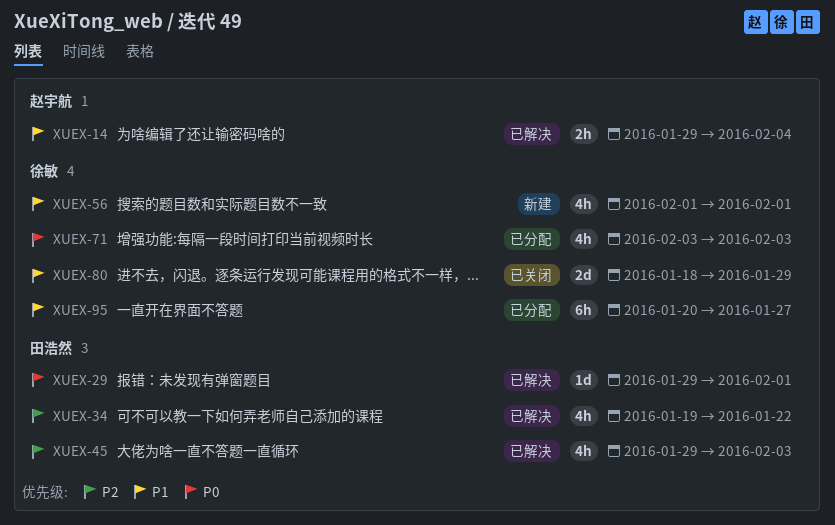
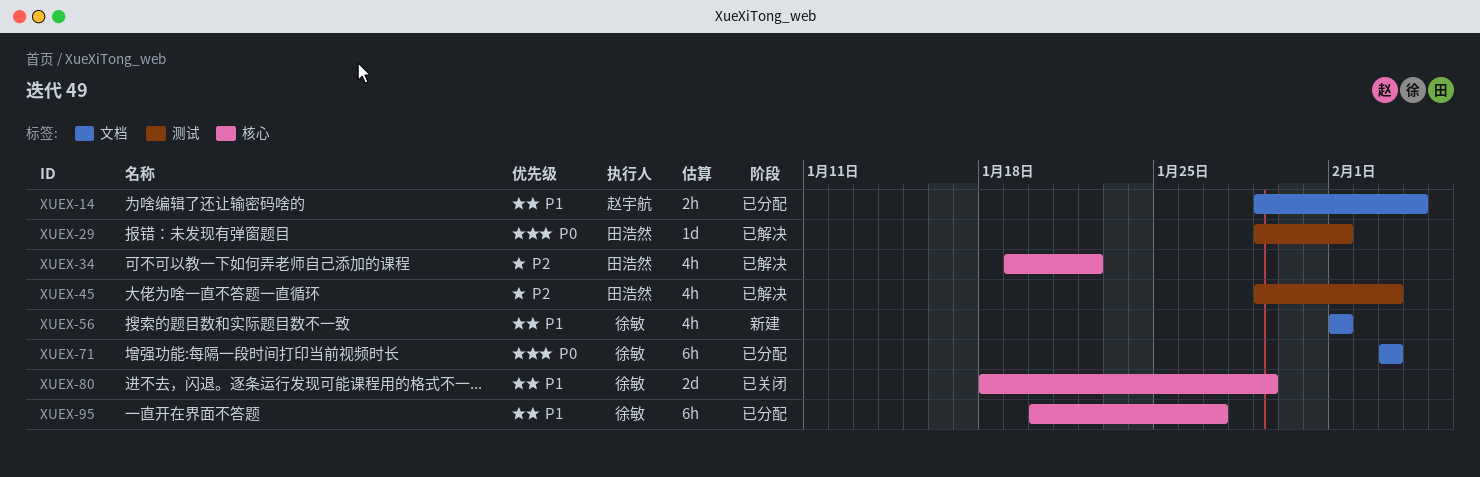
XUEX-14, status: 已解决 -> 已分配
XUEX-71, estimate: 4h -> 6h

